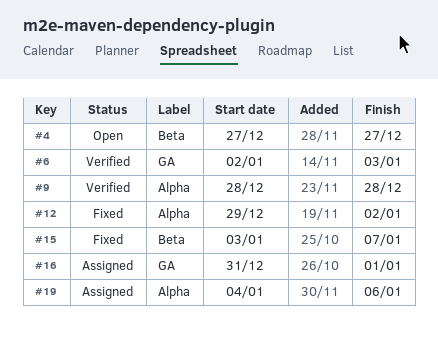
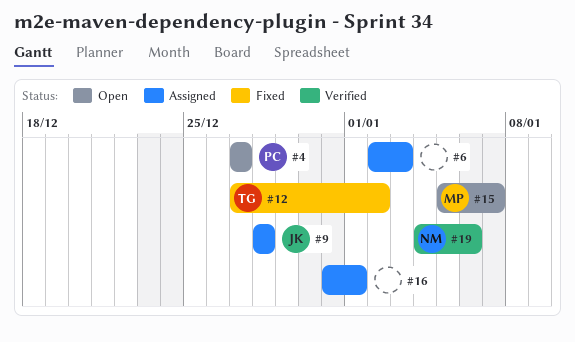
#6, status: Verified -> Assigned
#9, status: Verified -> Assigned
#12, start: Dec 29 -> Dec 27
#15, status: Fixed -> Open
#15, start: Jan 3 -> Jan 5
#19, status: Assigned -> Verified

